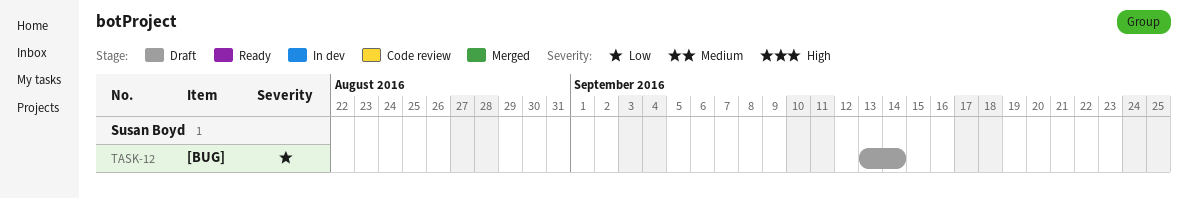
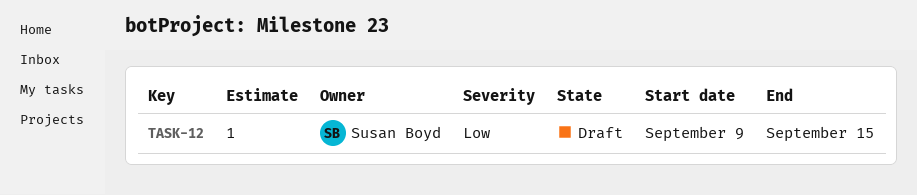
TASK-12, start: Sep 13 -> Sep 9
TASK-12, due: Sep 14 -> Sep 15

